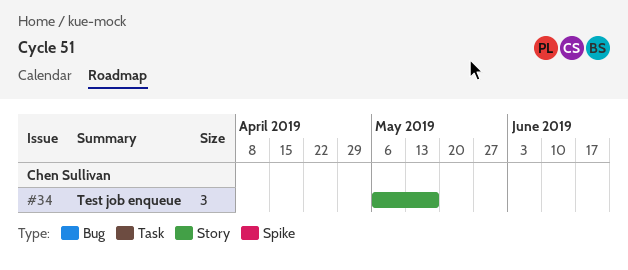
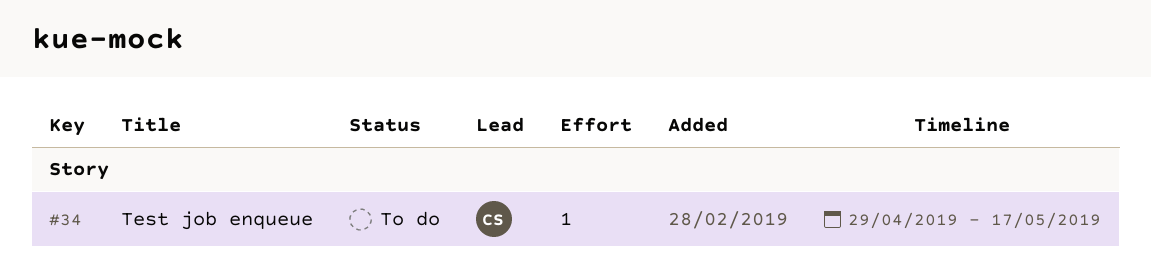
#34, estimate: 3 -> 1
#34, start: May 6 -> Apr 29

